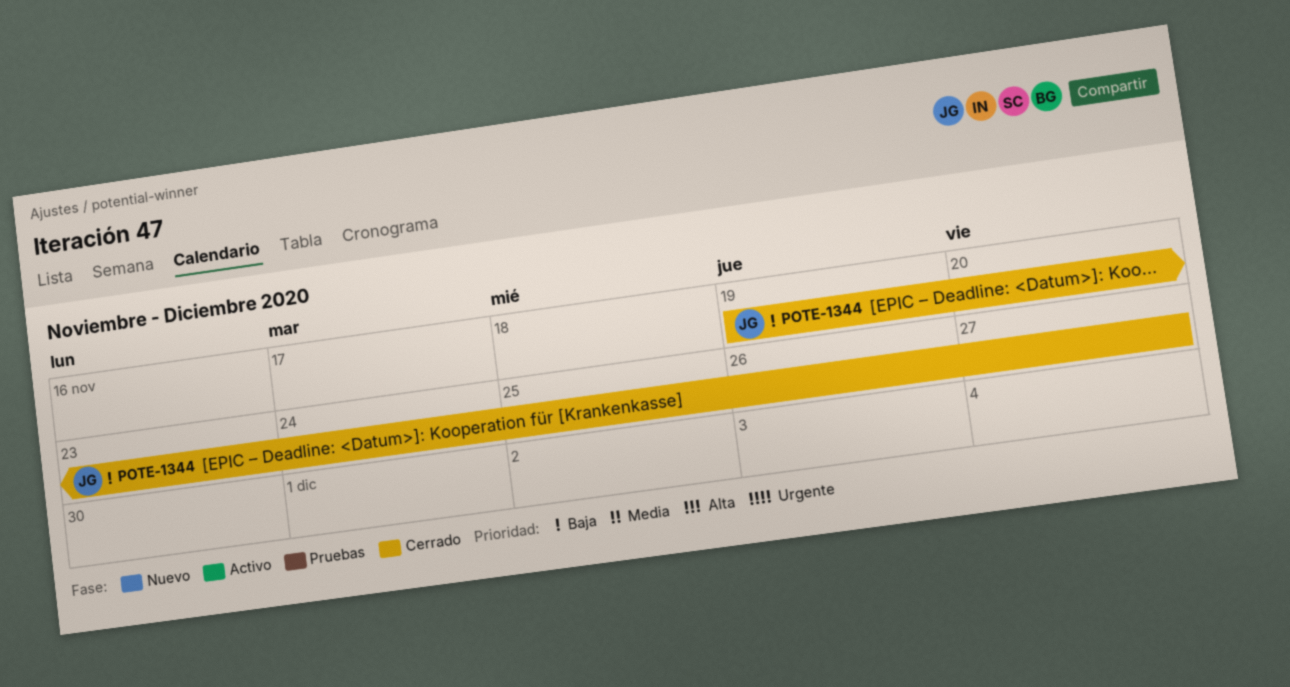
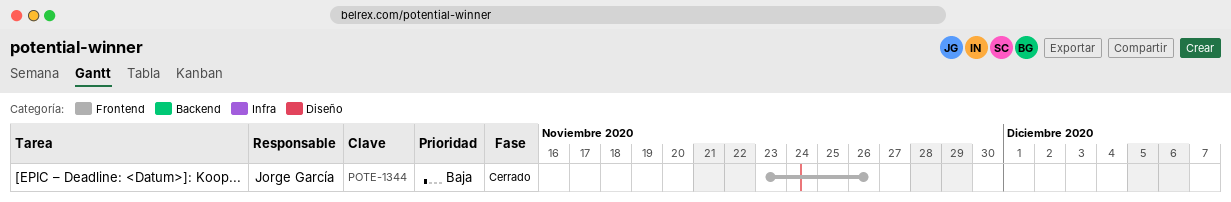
POTE-1344, start: Nov 19 -> Nov 23
POTE-1344, due: Nov 27 -> Nov 26

